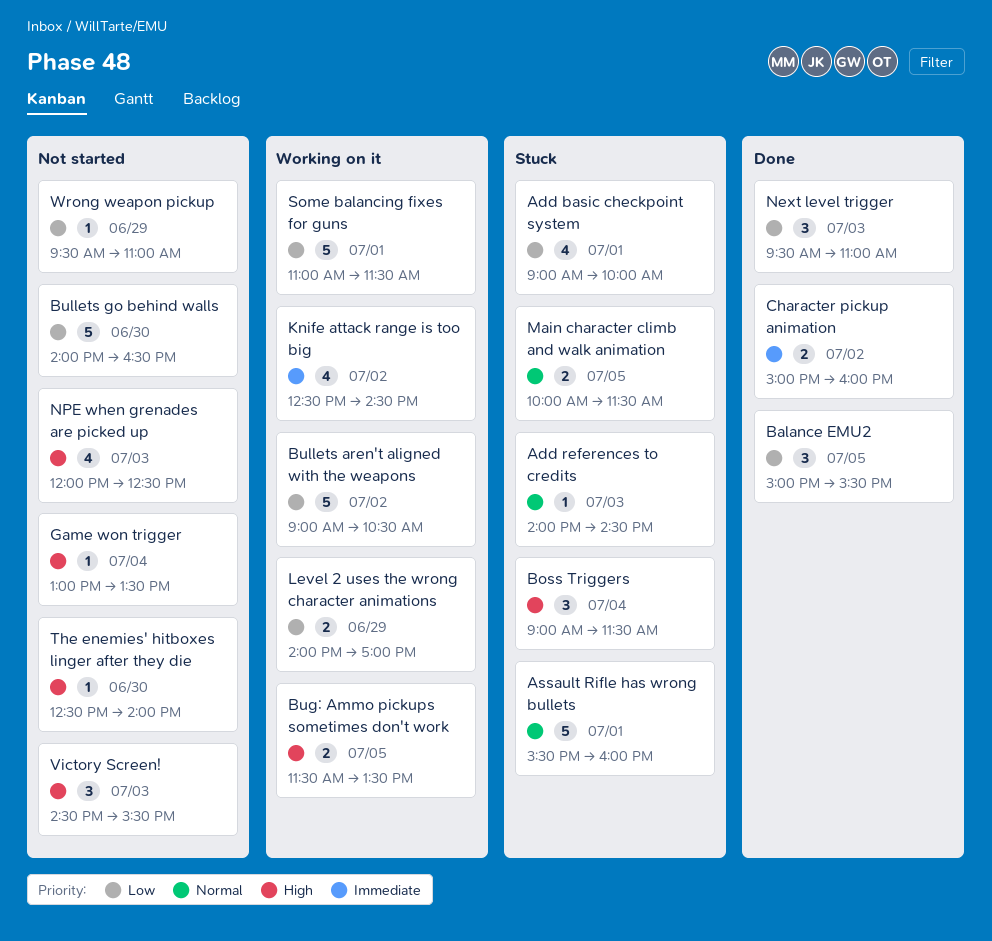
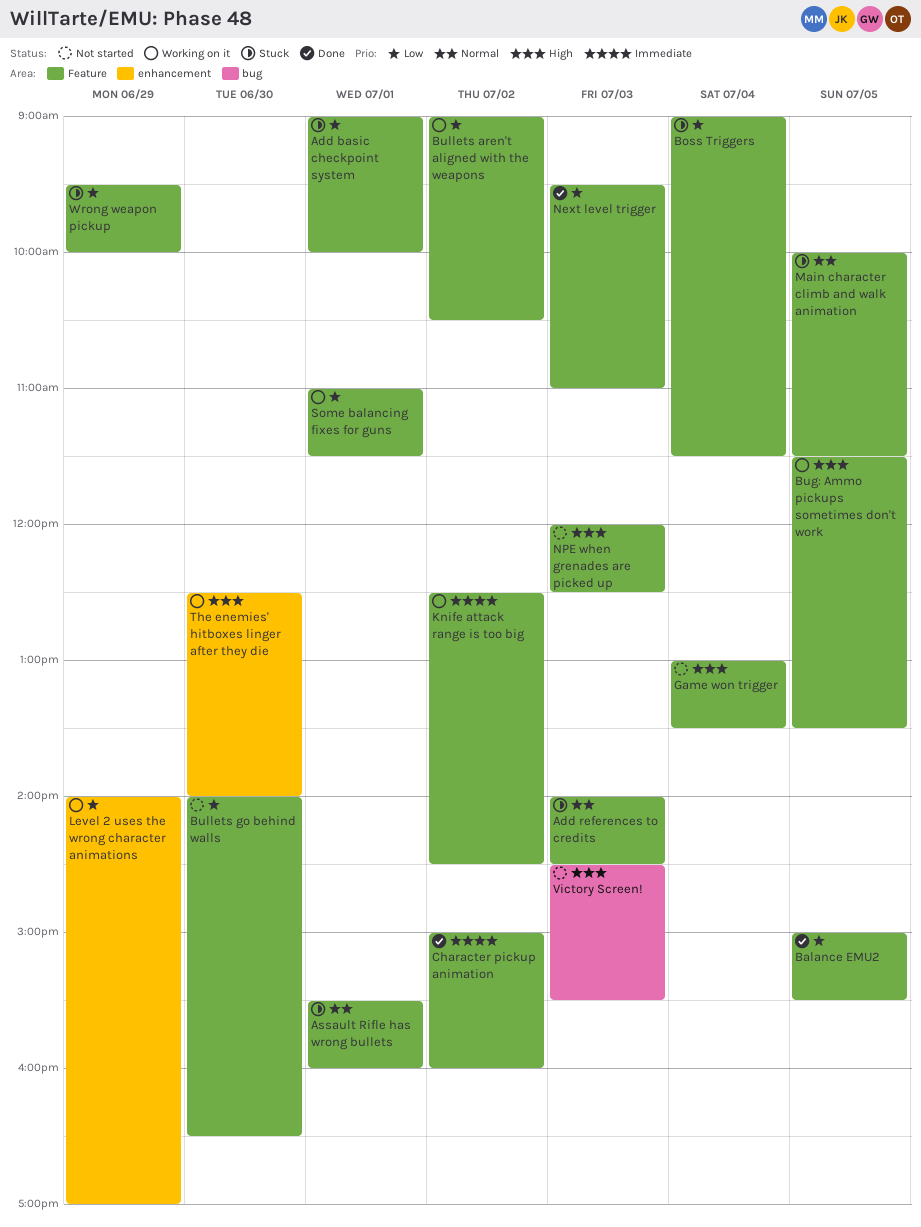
Boss Triggers, priority: High -> Low
The enemies' hitboxes linger after they die, status: Not started -> Working on it
Wrong weapon pickup, status: Not started -> Stuck
Wrong weapon pickup, ends: 11:00 -> 10:00

